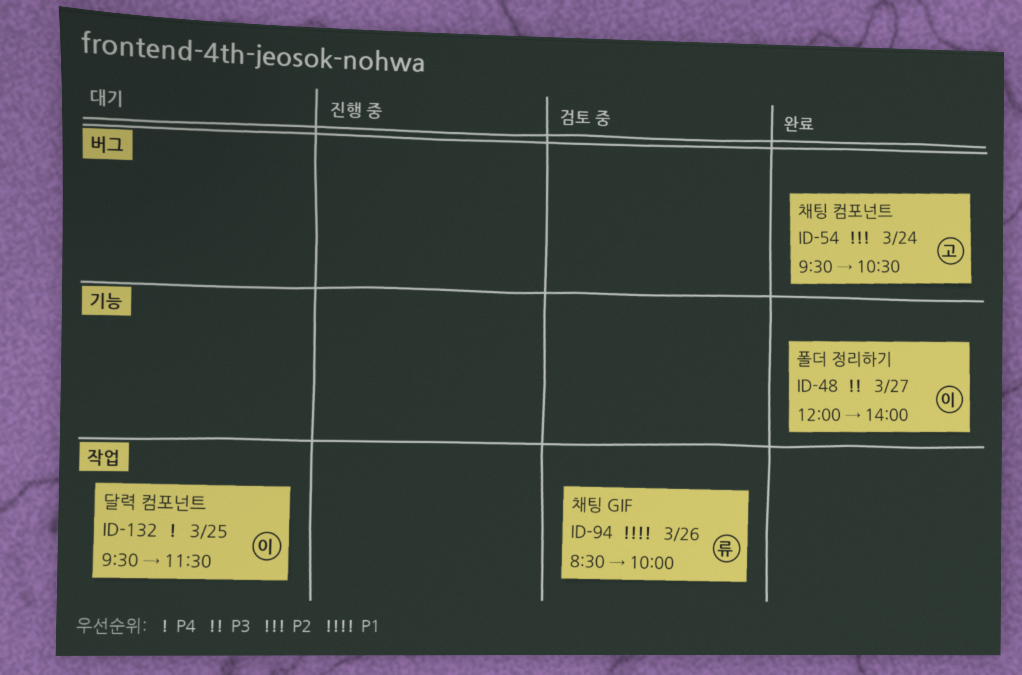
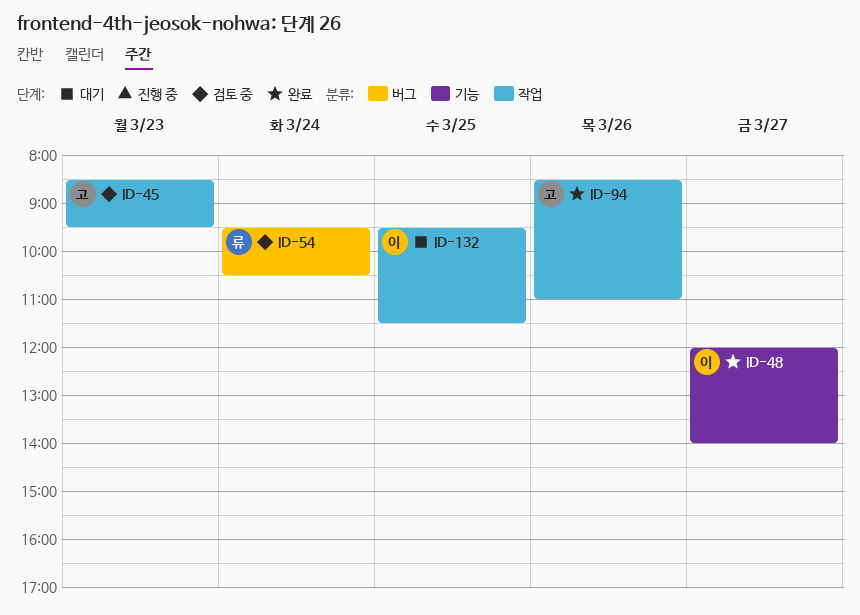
ID-45: none -> present
ID-54, status: 완료 -> 검토 중
ID-54, owner: 고 -> 류
ID-94, status: 검토 중 -> 완료
ID-94, owner: 류 -> 고
ID-94, ends: 10:00 -> 11:00

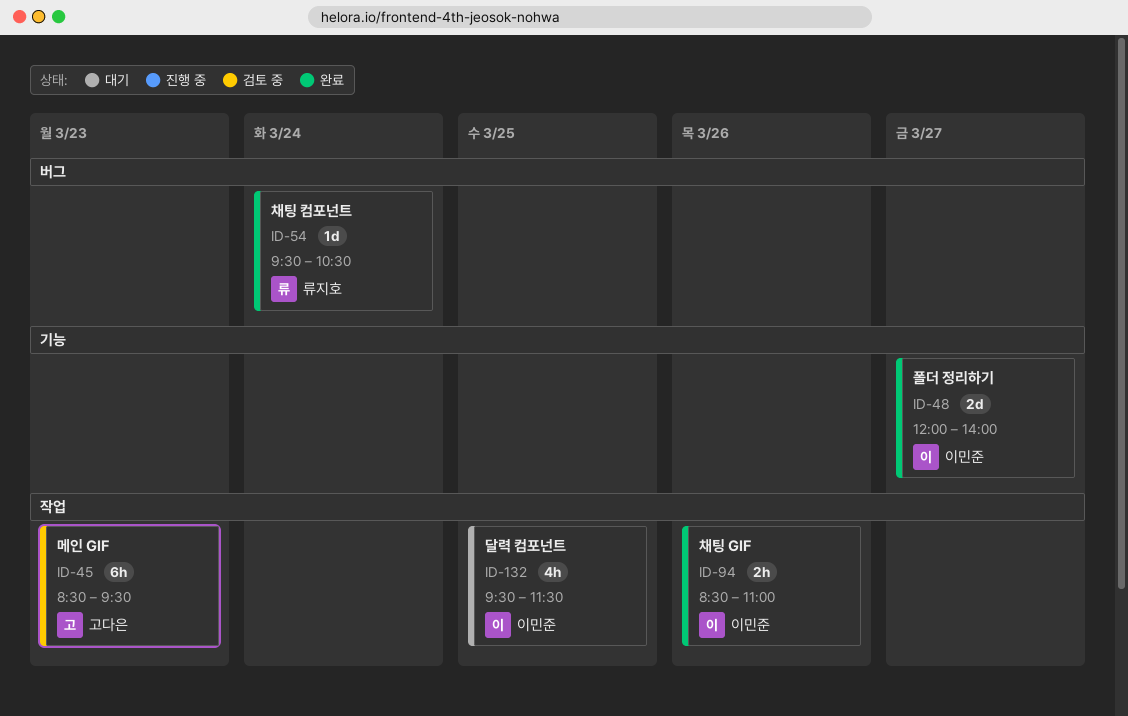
ID-54, status: 검토 중 -> 완료
ID-94, owner: 고다은 -> 이민준

